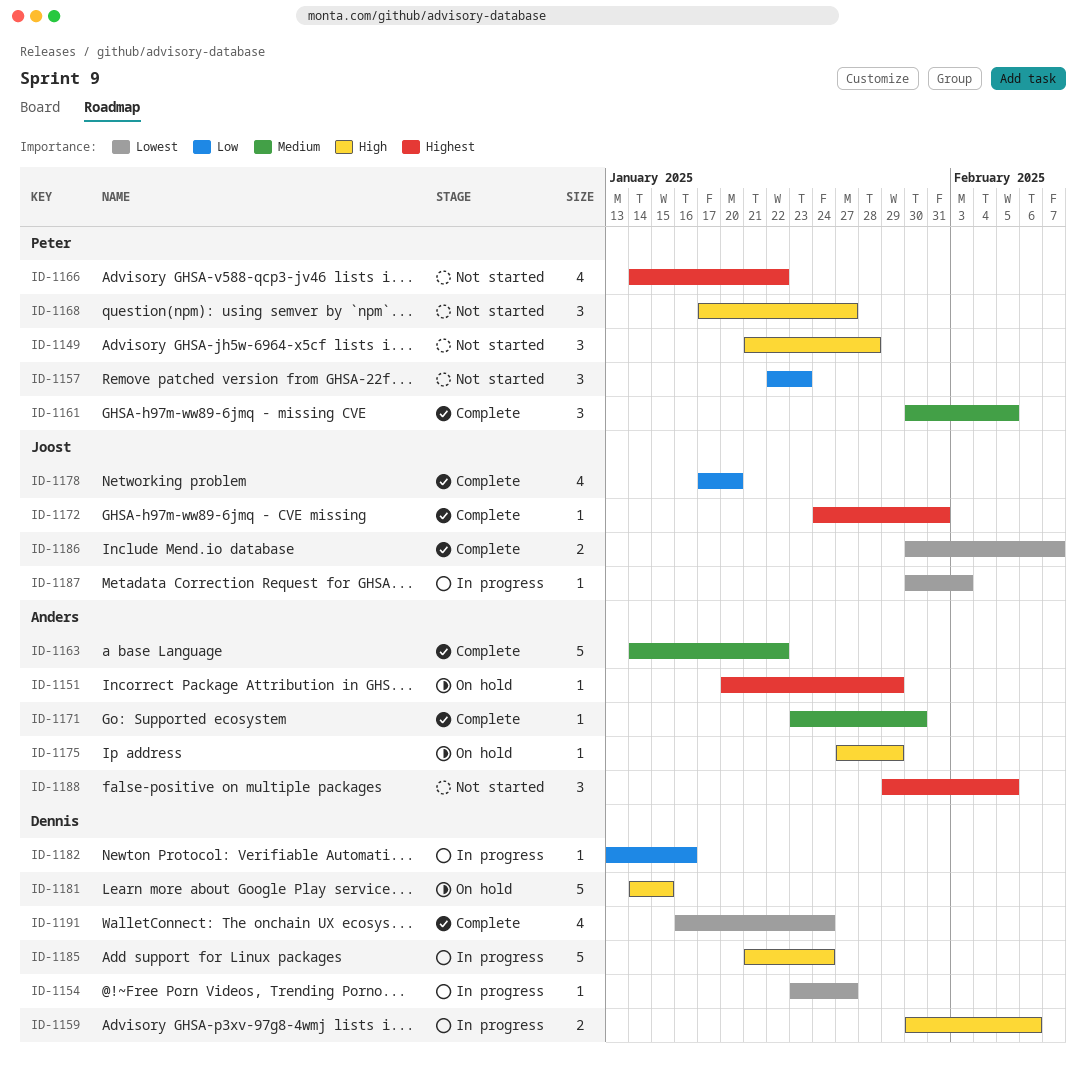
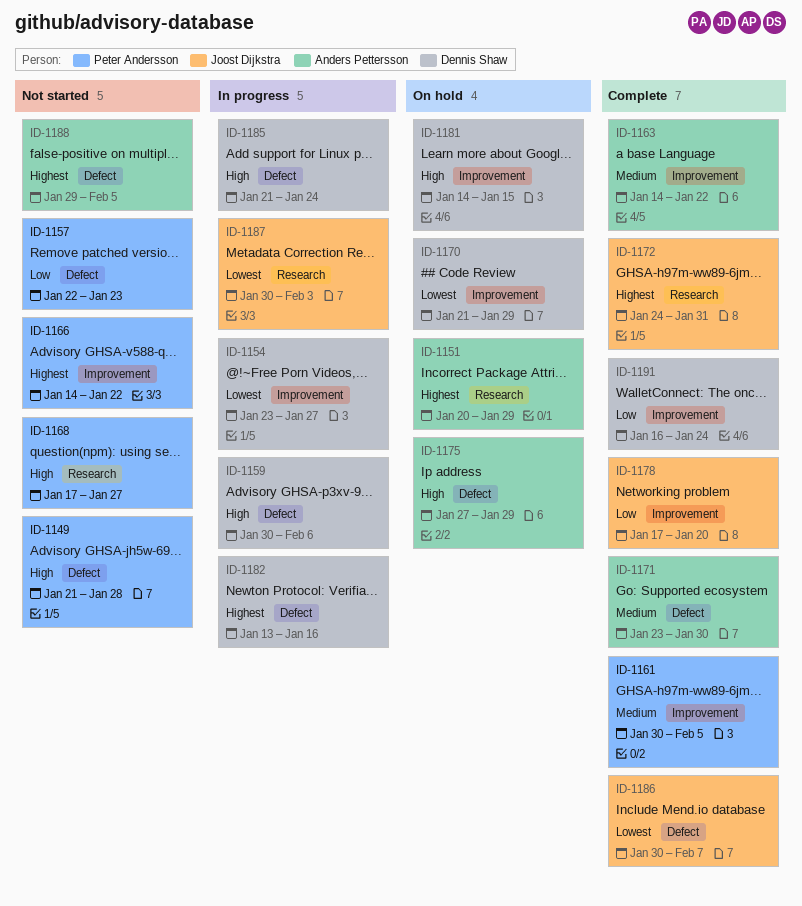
ID-1170: none -> present
ID-1182, priority: Low -> Highest
ID-1191, priority: Lowest -> Low

